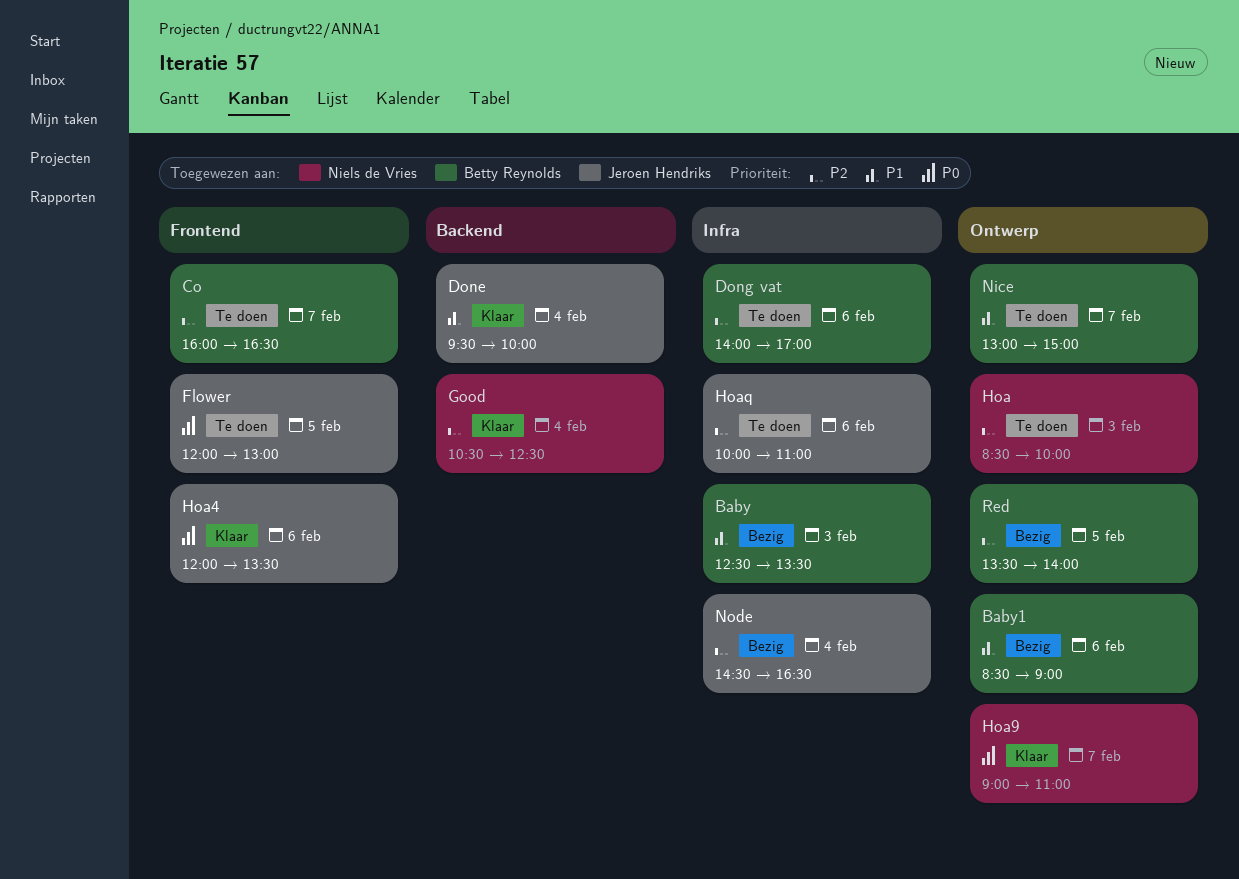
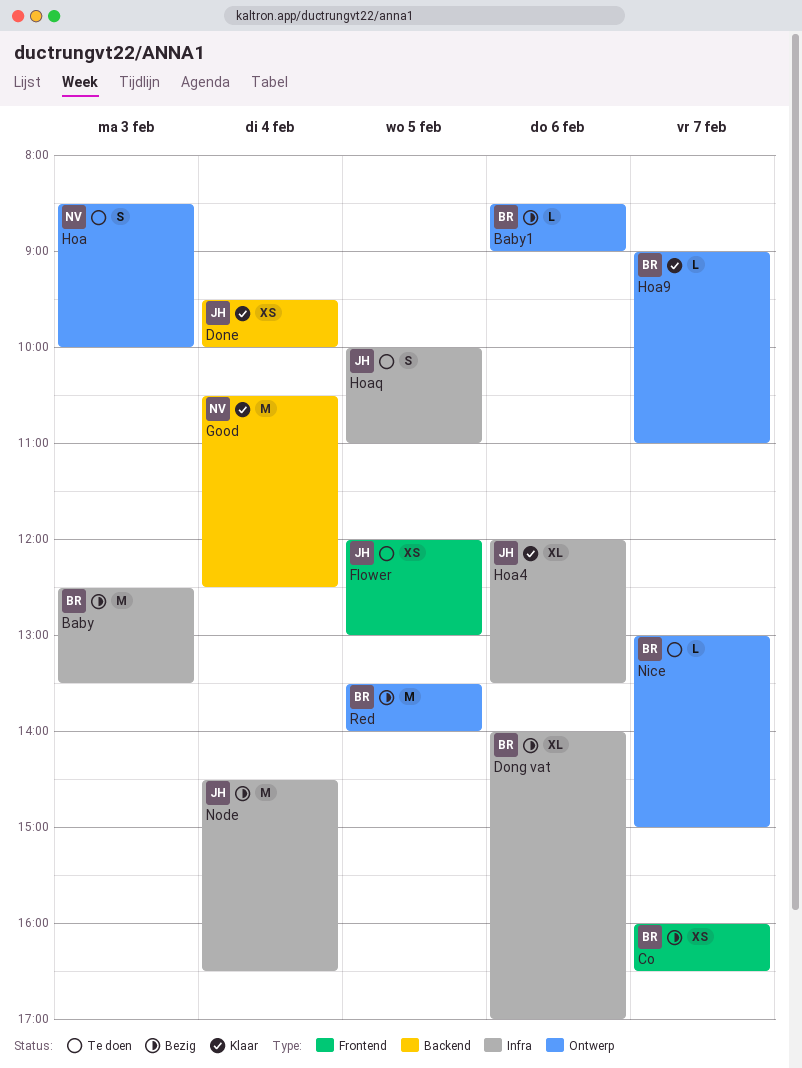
Co, status: Te doen -> Bezig
Dong vat, status: Te doen -> Bezig
Hoa4, label: Frontend -> Infra
Hoa9, owner: Niels de Vries -> Betty Reynolds
Hoaq, day: Feb 6 -> Feb 5

